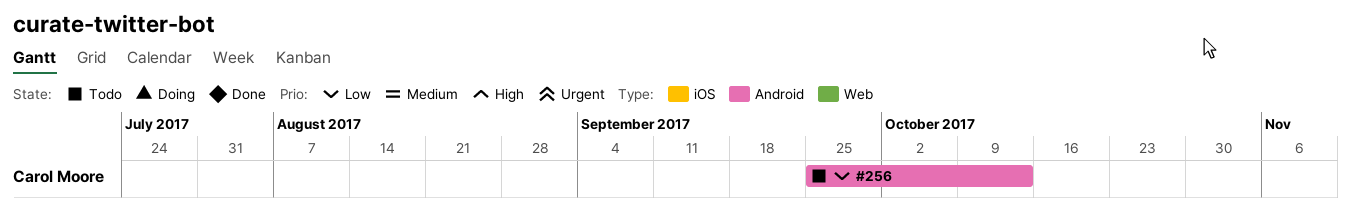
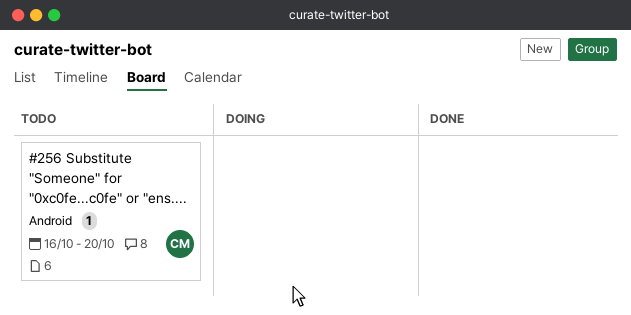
#256, start: Sep 25 -> Oct 16
#256, due: Oct 13 -> Oct 20

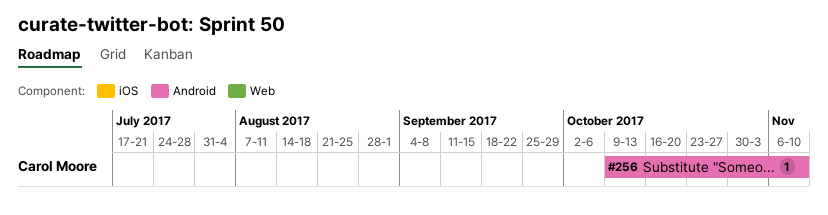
#256, start: Oct 16 -> Oct 9
#256, due: Oct 20 -> Nov 10

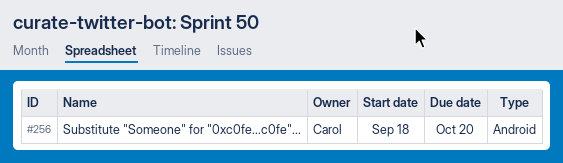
#256, start: Oct 9 -> Sep 18
#256, due: Nov 10 -> Oct 20

